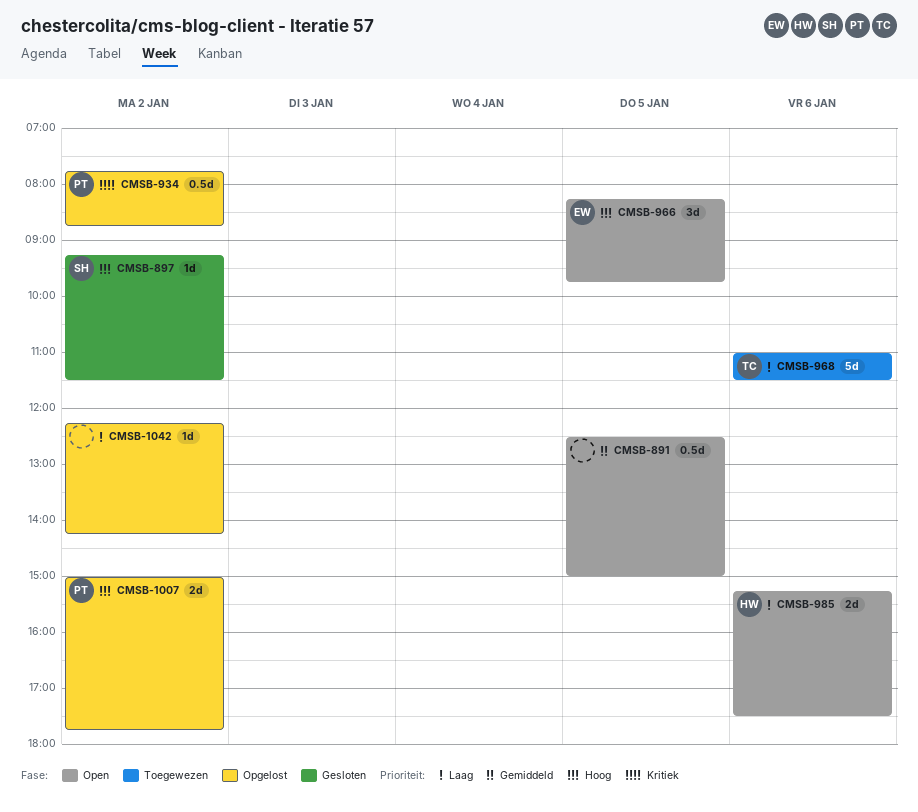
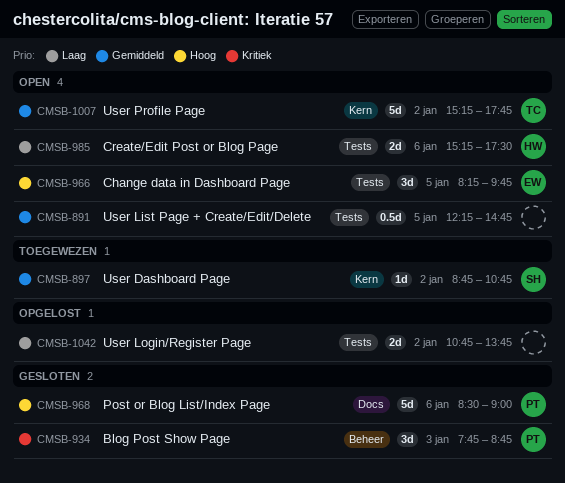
CMSB-891, begins: 12:30 -> 12:15
CMSB-891, ends: 15:00 -> 14:45
CMSB-897, status: Gesloten -> Toegewezen
CMSB-897, priority: Hoog -> Gemiddeld
CMSB-897, begins: 09:15 -> 08:45
CMSB-897, ends: 11:30 -> 10:45
CMSB-934, status: Opgelost -> Gesloten
CMSB-934, estimate: 0.5d -> 3d
CMSB-934, day: Jan 2 -> Jan 3
CMSB-968, status: Toegewezen -> Gesloten
CMSB-968, owner: TC -> PT
CMSB-968, priority: Laag -> Hoog
CMSB-968, begins: 11:00 -> 08:30
CMSB-968, ends: 11:30 -> 09:00
CMSB-1007, status: Opgelost -> Open
CMSB-1007, owner: PT -> TC
CMSB-1007, priority: Hoog -> Gemiddeld
CMSB-1007, estimate: 2d -> 5d
CMSB-1007, begins: 15:00 -> 15:15
CMSB-1042, estimate: 1d -> 2d
CMSB-1042, begins: 12:15 -> 10:45
CMSB-1042, ends: 14:15 -> 13:45

